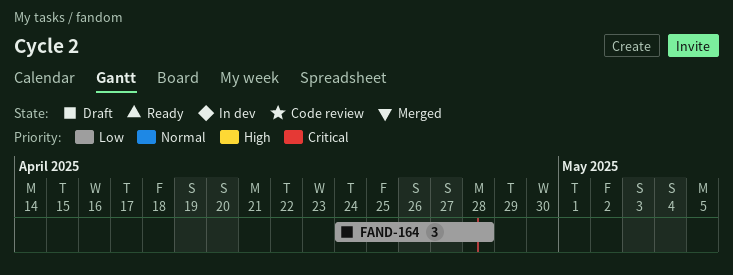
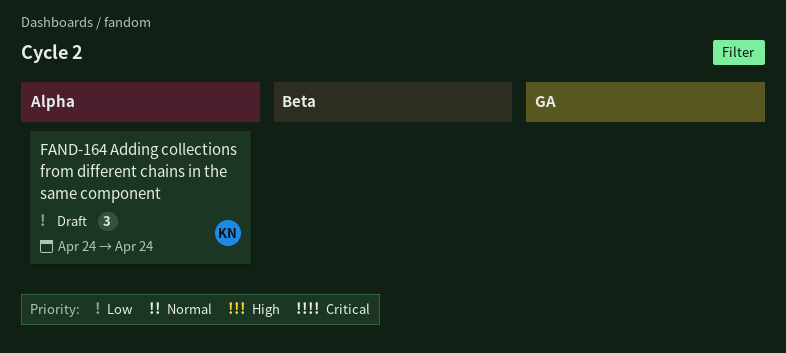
FAND-164, due: Apr 28 -> Apr 24

